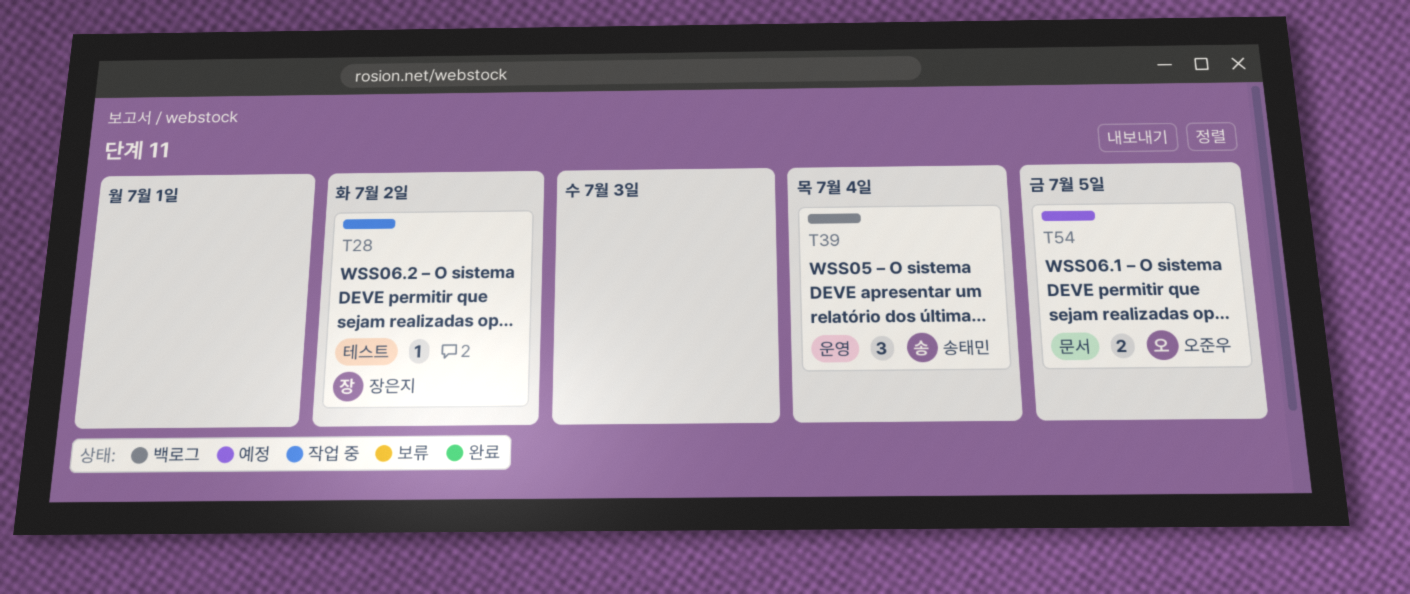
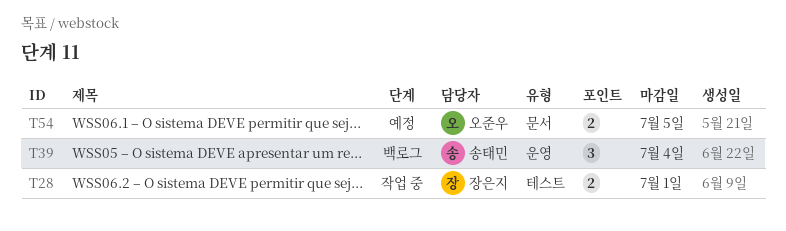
T28, estimate: 1 -> 2
T28, due: Jul 2 -> Jul 1

